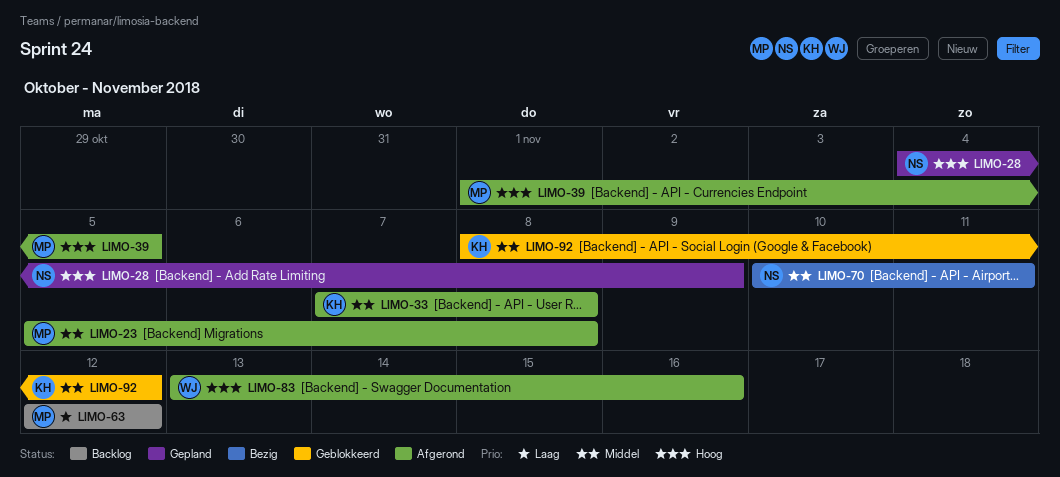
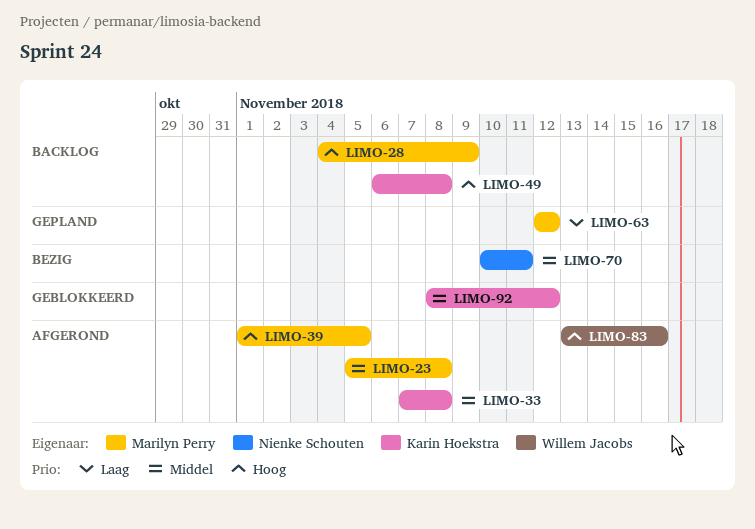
LIMO-28, status: Gepland -> Backlog
LIMO-28, owner: Nienke Schouten -> Marilyn Perry
LIMO-49: none -> present
LIMO-63, status: Backlog -> Gepland

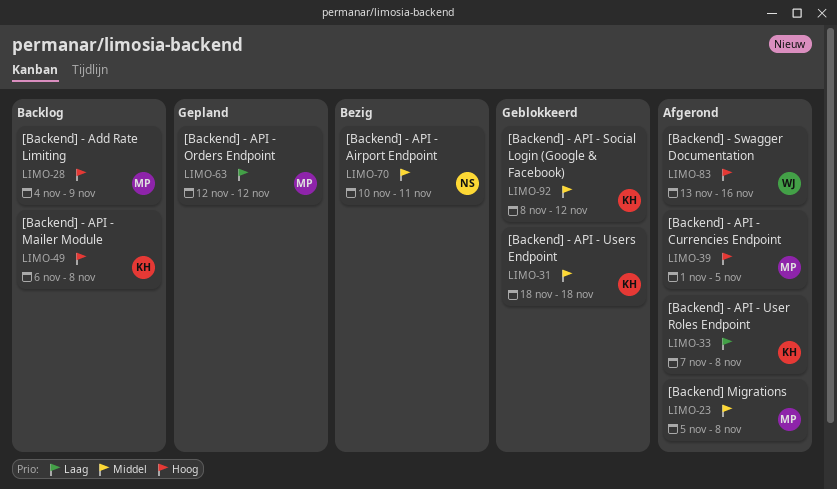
LIMO-31: none -> present
LIMO-33, priority: Middel -> Laag

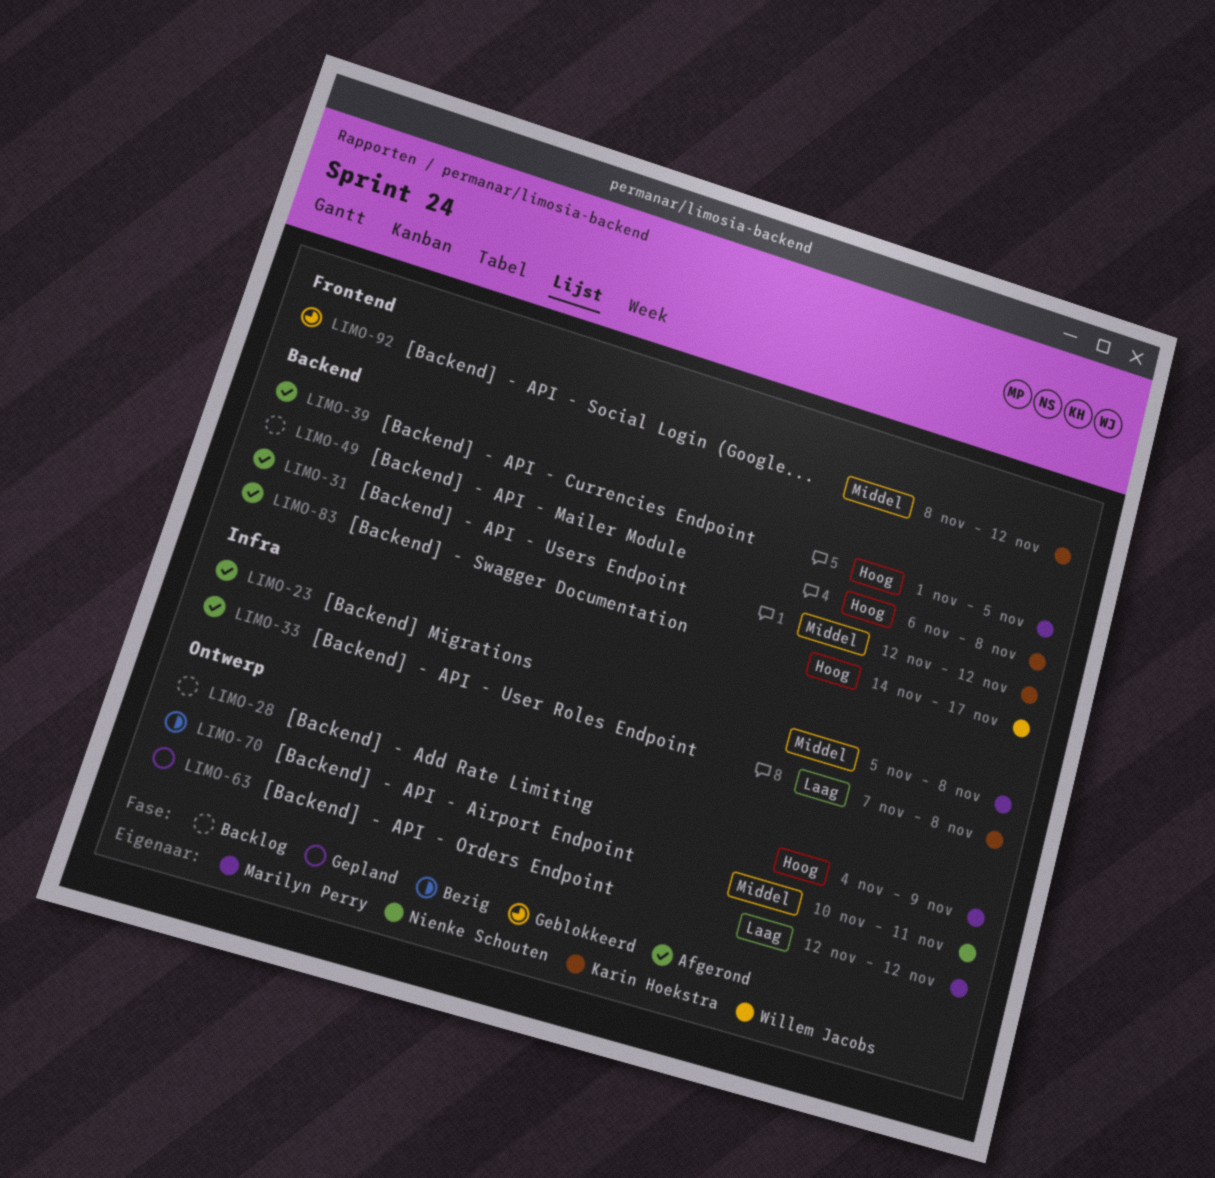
LIMO-31, status: Geblokkeerd -> Afgerond
LIMO-31, start: Nov 18 -> Nov 12
LIMO-31, due: Nov 18 -> Nov 12
LIMO-83, start: Nov 13 -> Nov 14
LIMO-83, due: Nov 16 -> Nov 17

